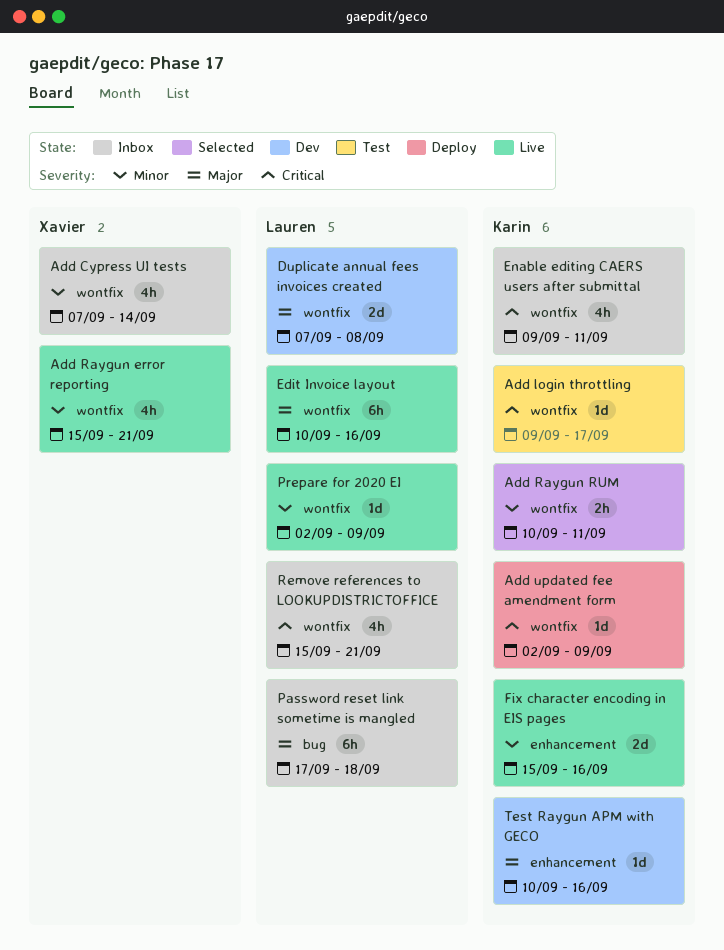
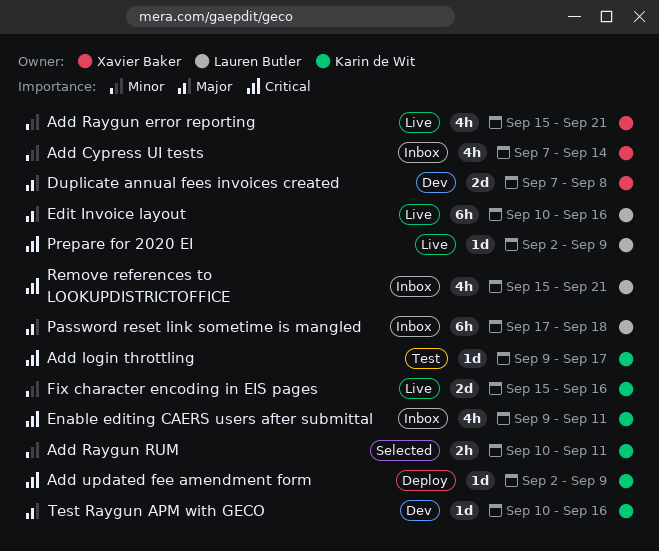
Duplicate annual fees invoices created, owner: Lauren Butler -> Xavier Baker
Prepare for 2020 EI, priority: Minor -> Critical

